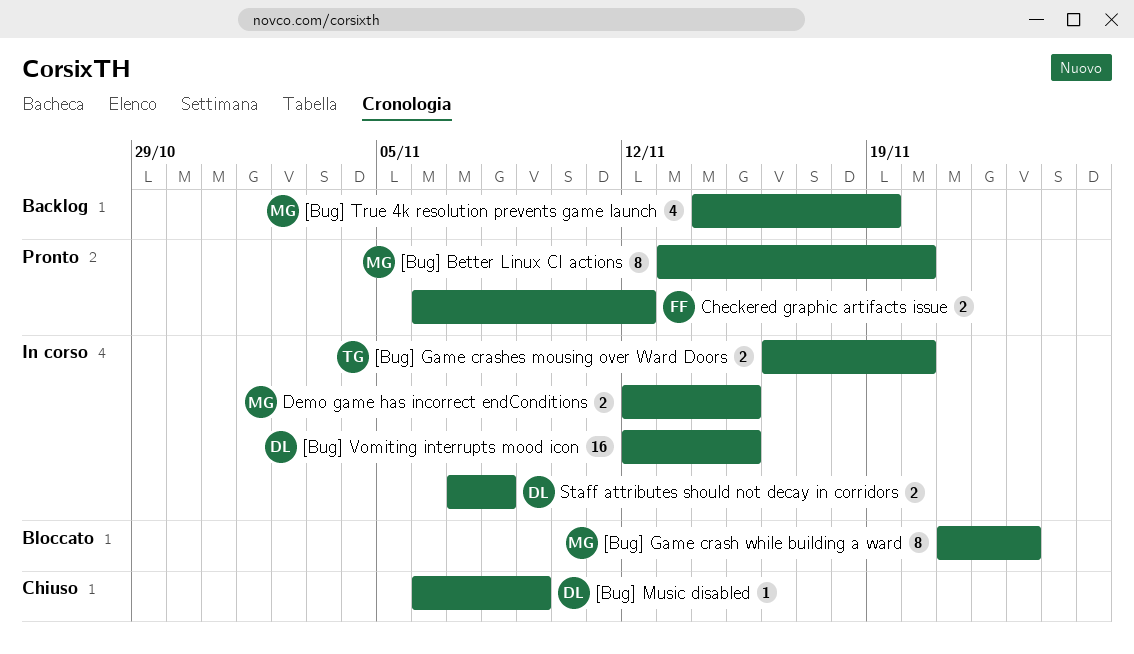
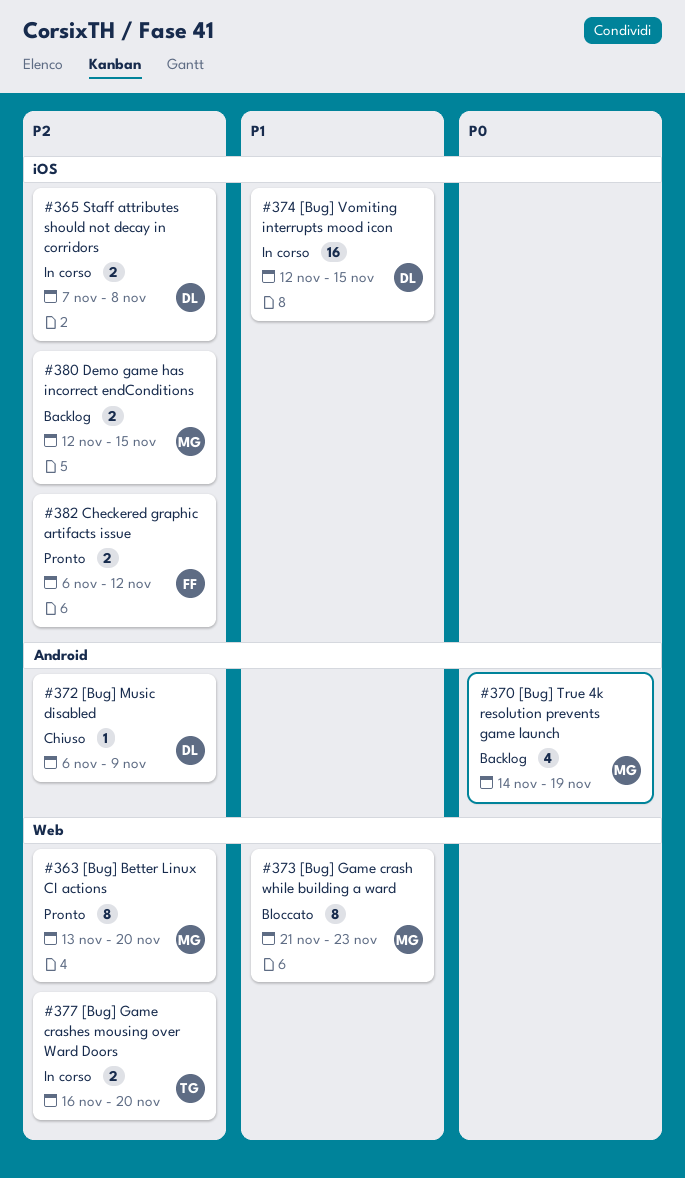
Demo game has incorrect endConditions, status: In corso -> Backlog

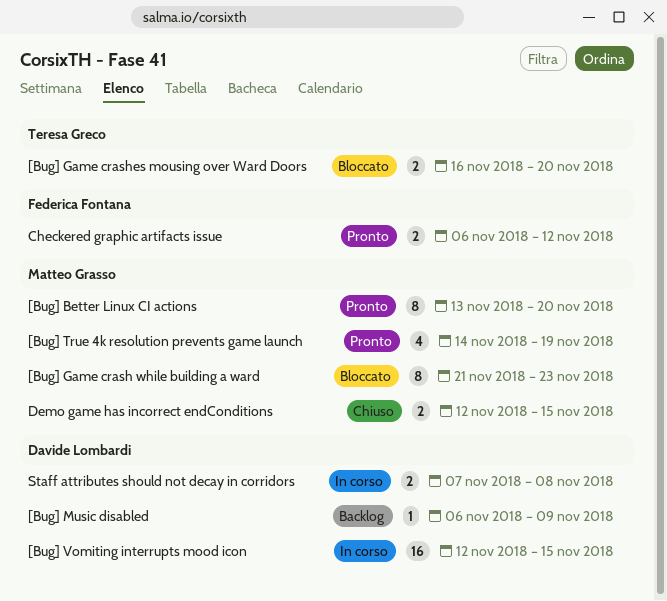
[Bug] Game crashes mousing over Ward Doors, status: In corso -> Bloccato
[Bug] Music disabled, status: Chiuso -> Backlog
[Bug] True 4k resolution prevents game launch, status: Backlog -> Pronto
Demo game has incorrect endConditions, status: Backlog -> Chiuso

